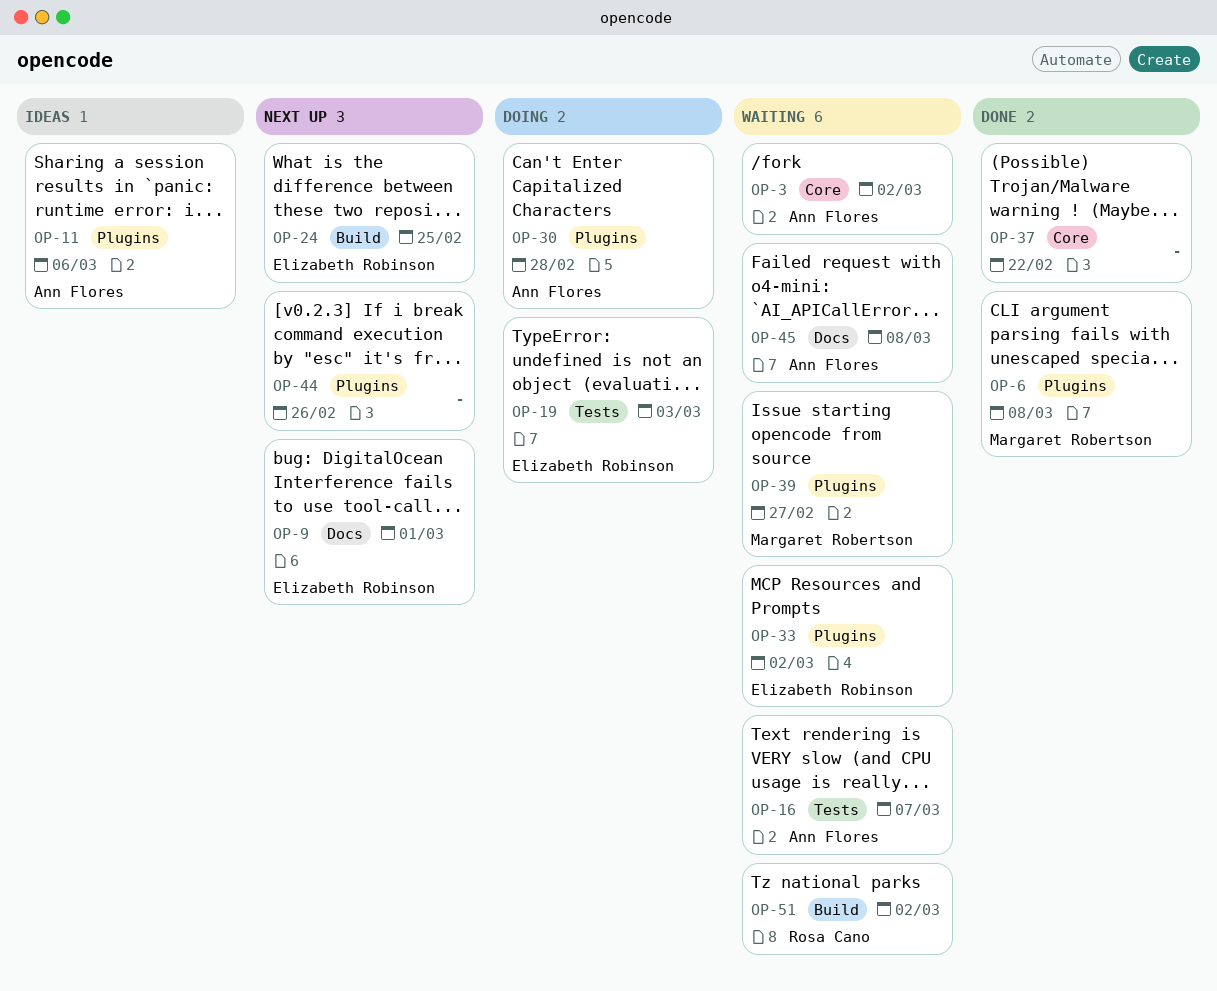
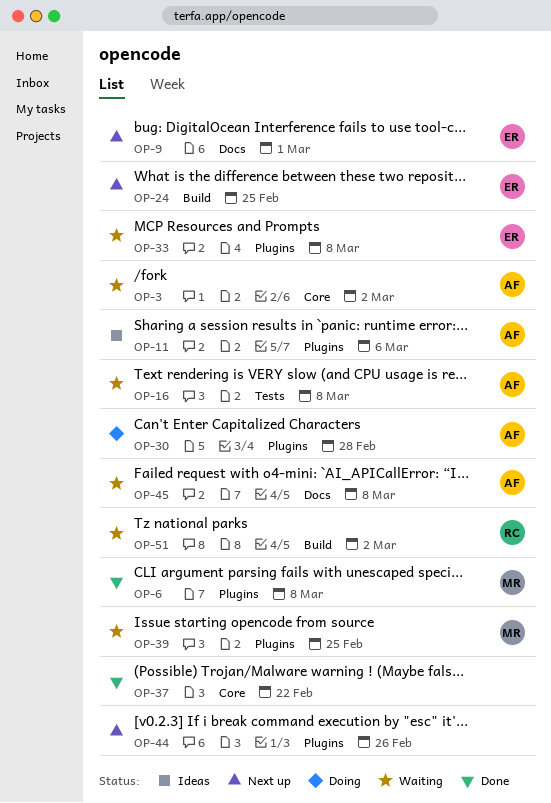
OP-16, due: Mar 7 -> Mar 8
OP-19: present -> none
OP-33, due: Mar 2 -> Mar 8
OP-39, due: Feb 27 -> Feb 25

